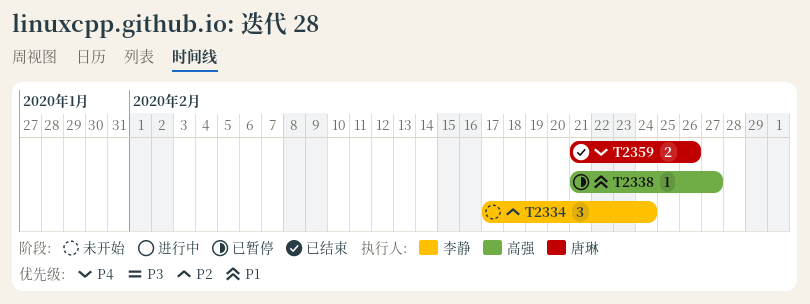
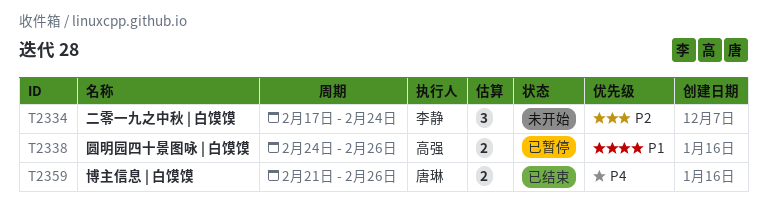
T2338, estimate: 1 -> 2
T2338, start: Feb 21 -> Feb 24
T2338, due: Feb 27 -> Feb 26

